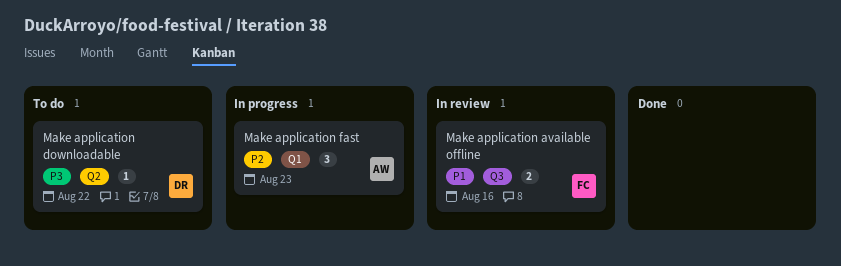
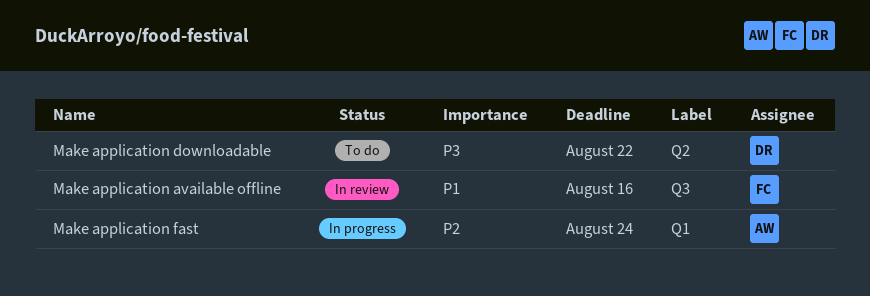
Make application fast, due: Aug 23 -> Aug 24

